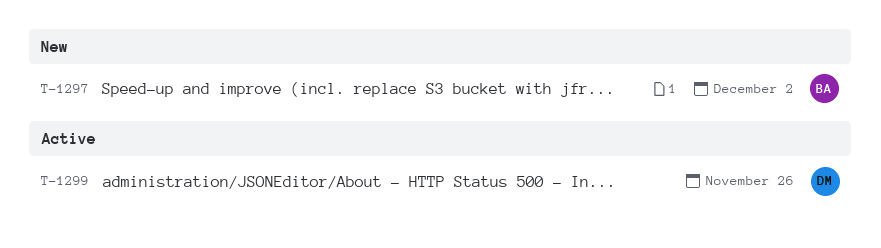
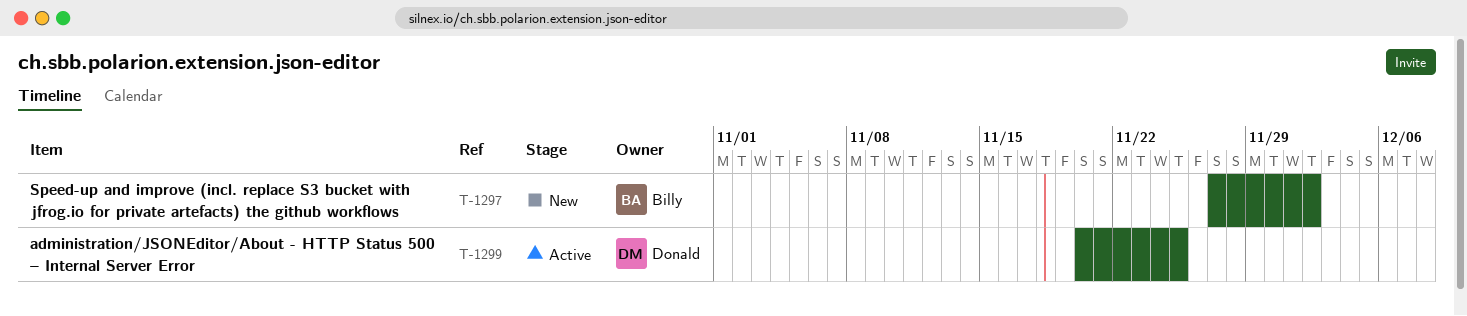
T-1299, due: Nov 26 -> Nov 25

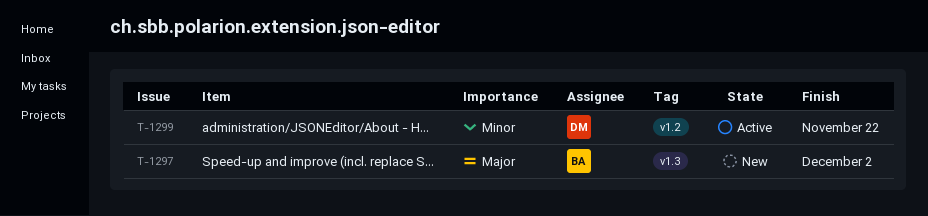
T-1299, due: Nov 25 -> Nov 22

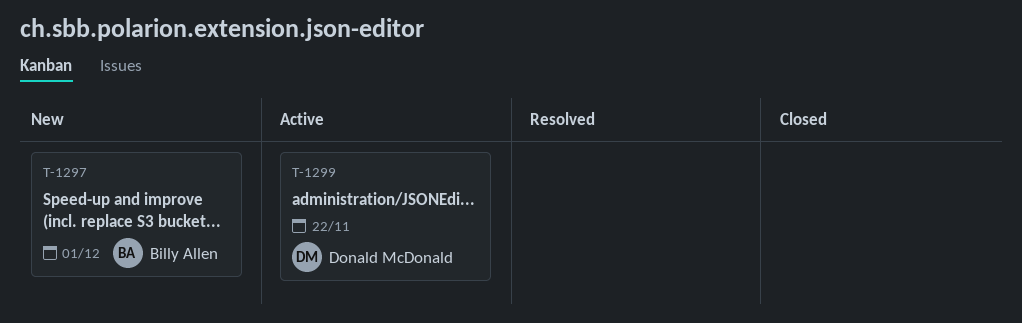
T-1297, due: Dec 2 -> Dec 1

